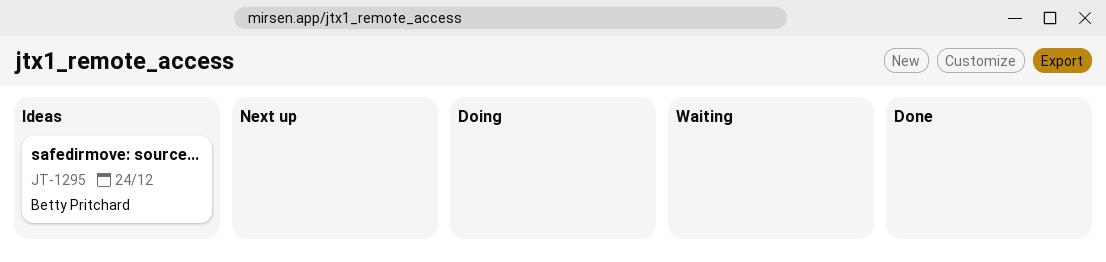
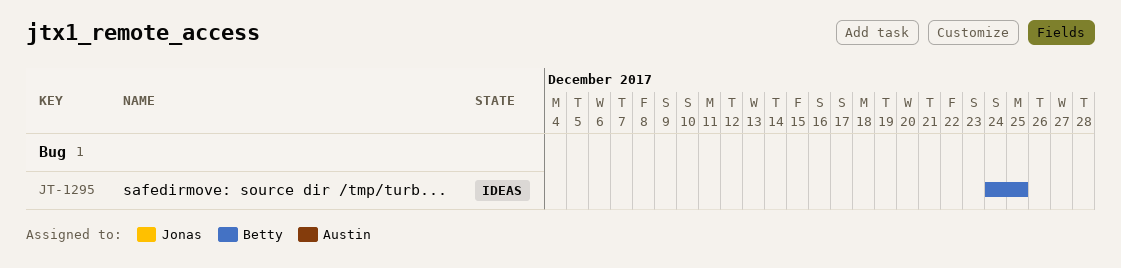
JT-1295, due: Dec 24 -> Dec 25

